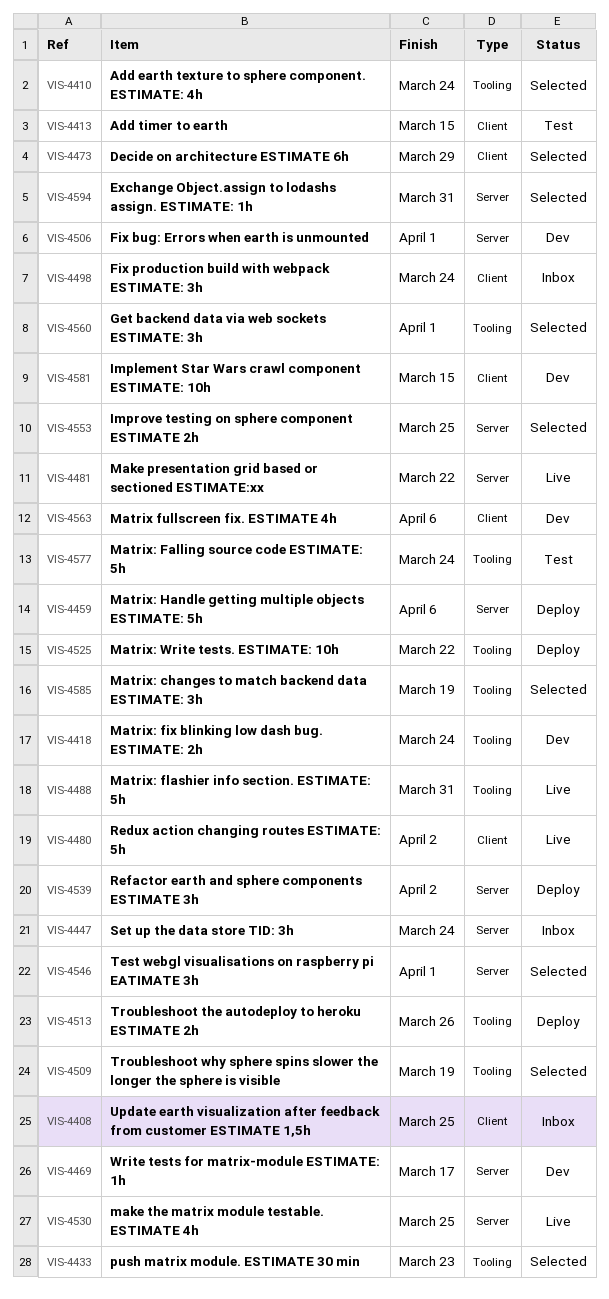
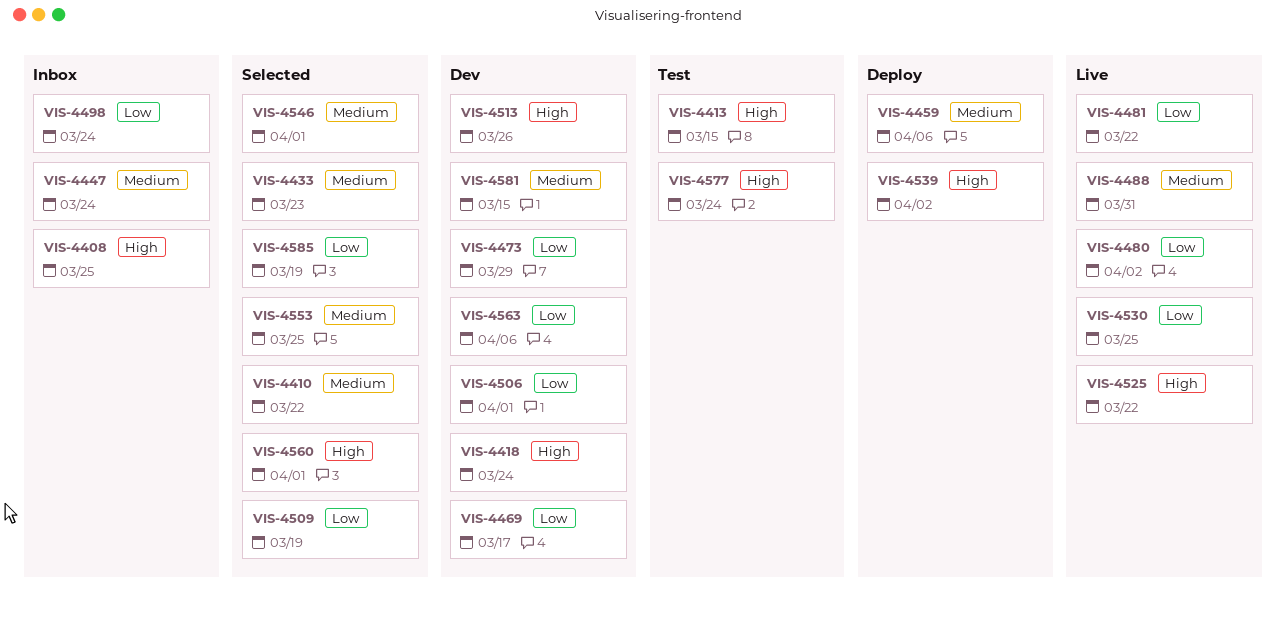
VIS-4410, due: Mar 24 -> Mar 22
VIS-4473, status: Selected -> Dev
VIS-4513, status: Deploy -> Dev
VIS-4525, status: Deploy -> Live
VIS-4594: present -> none

